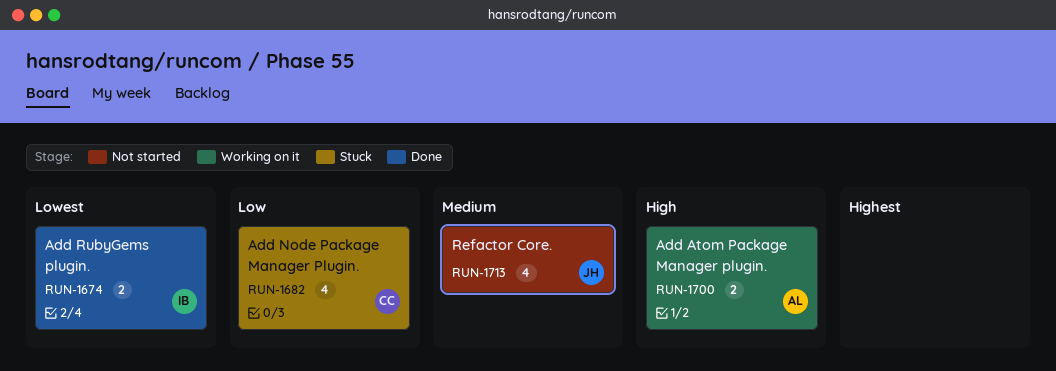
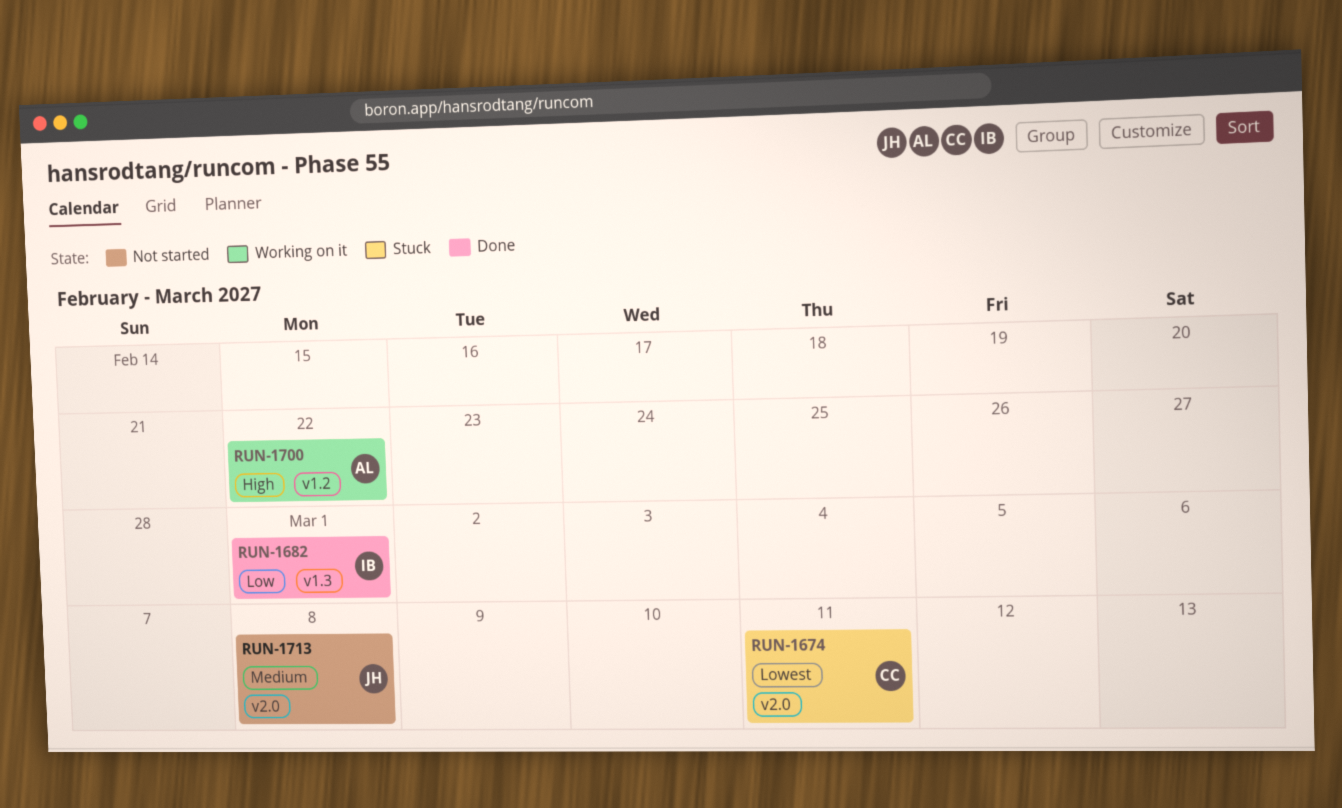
RUN-1674, status: Done -> Stuck
RUN-1674, owner: IB -> CC
RUN-1682, status: Stuck -> Done
RUN-1682, owner: CC -> IB

